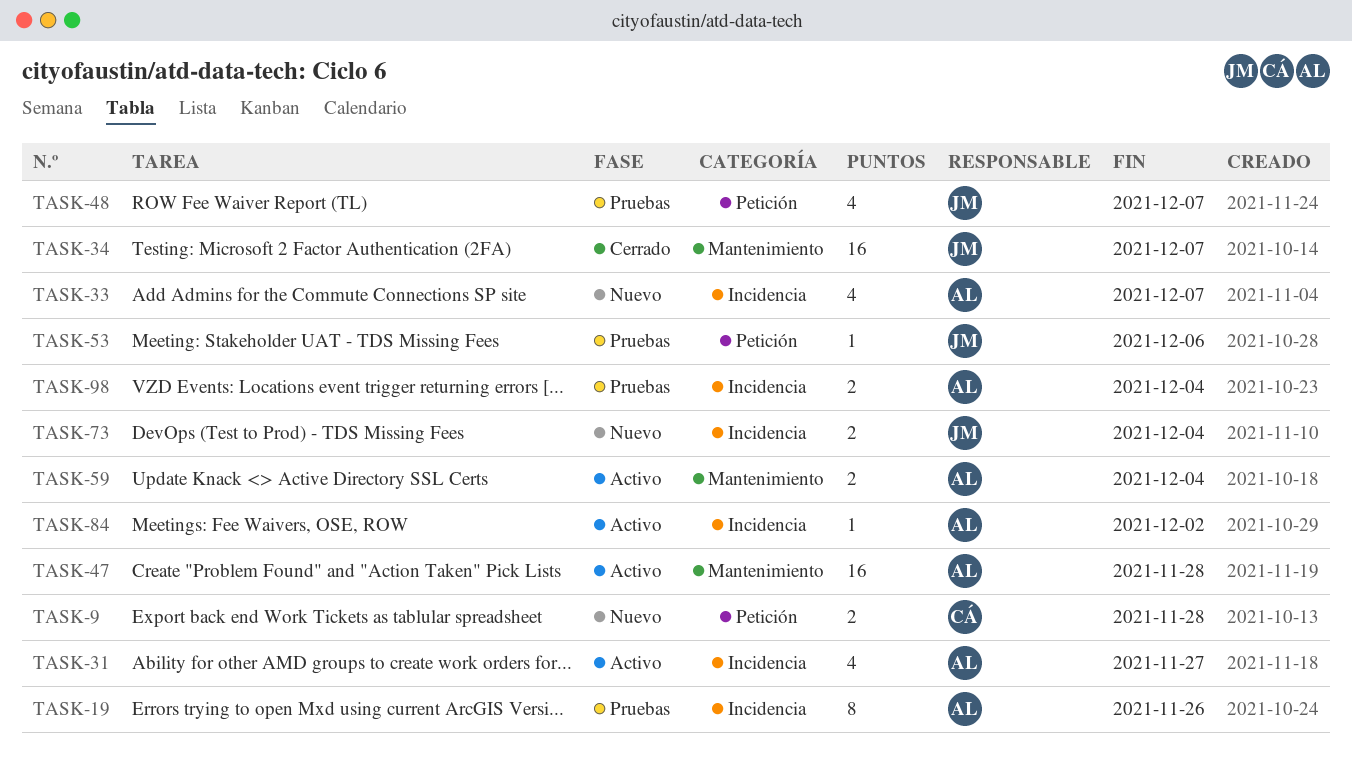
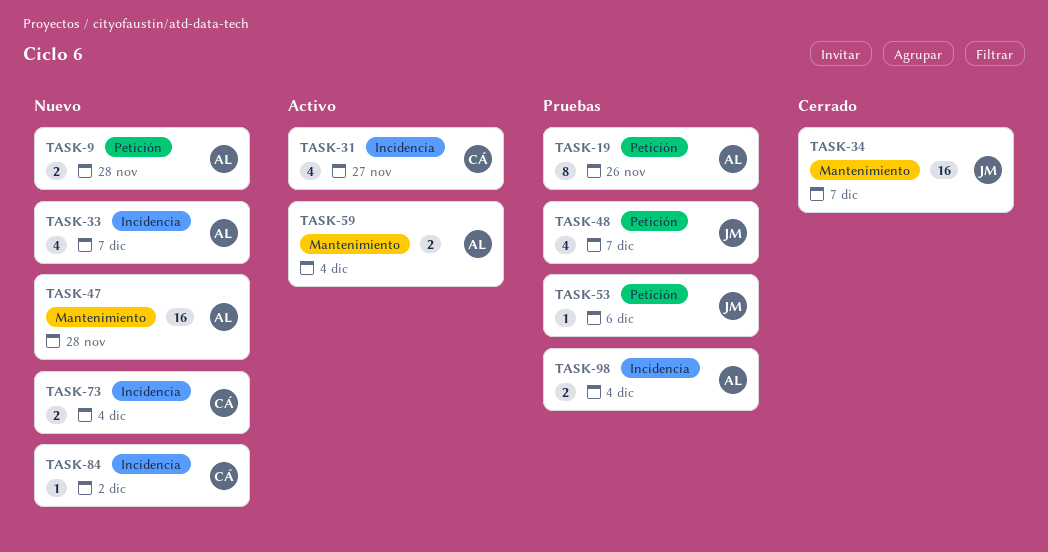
TASK-9, owner: CÁ -> AL
TASK-19, label: Incidencia -> Petición
TASK-31, owner: AL -> CÁ
TASK-47, status: Activo -> Nuevo
TASK-73, owner: JM -> CÁ
TASK-84, status: Activo -> Nuevo
TASK-84, owner: AL -> CÁ

